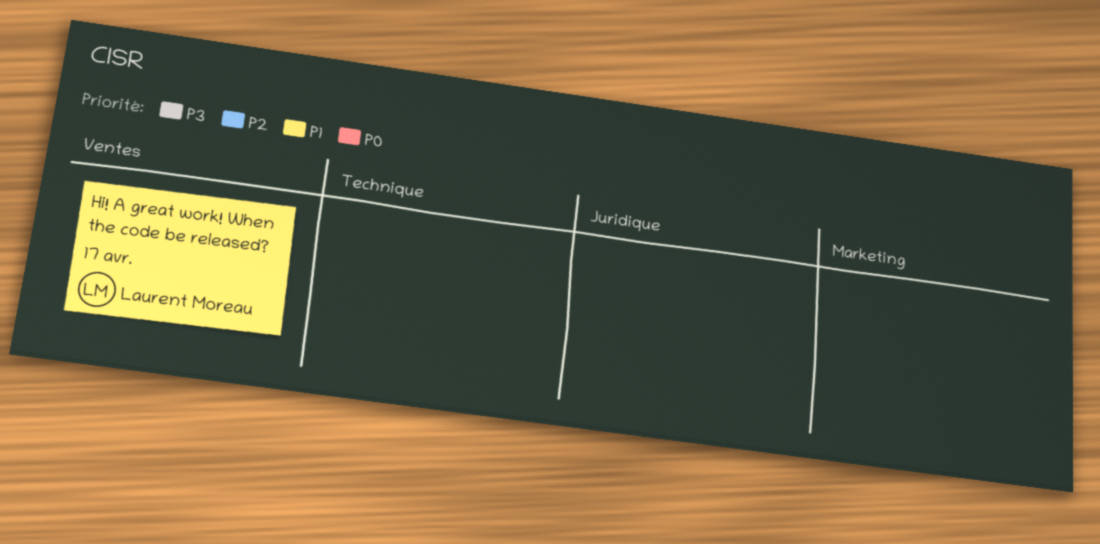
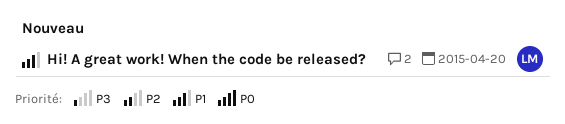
Hi! A great work! When the code be released?, due: Apr 17 -> Apr 20

